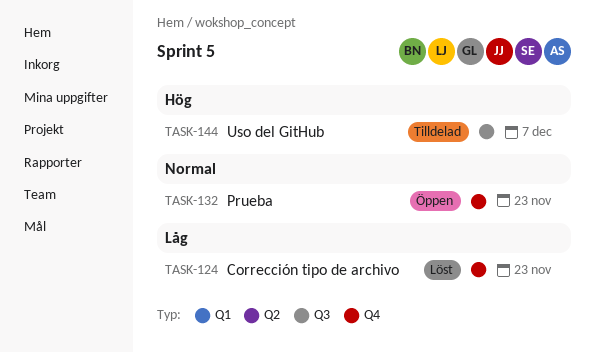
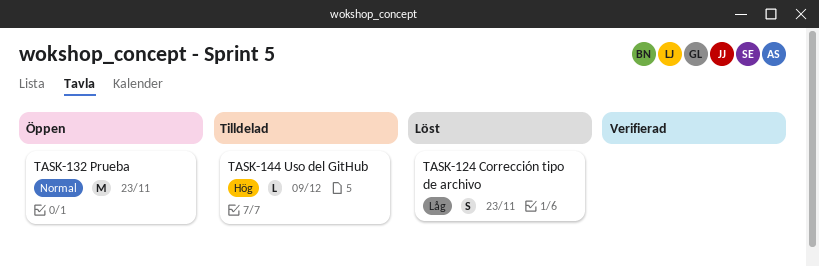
TASK-144, due: Dec 7 -> Dec 9

